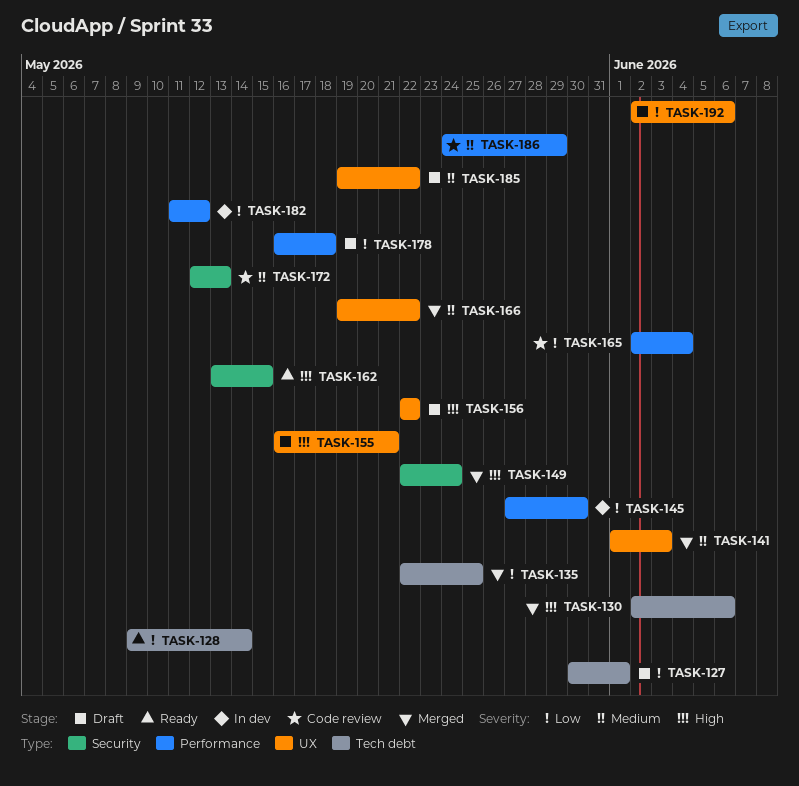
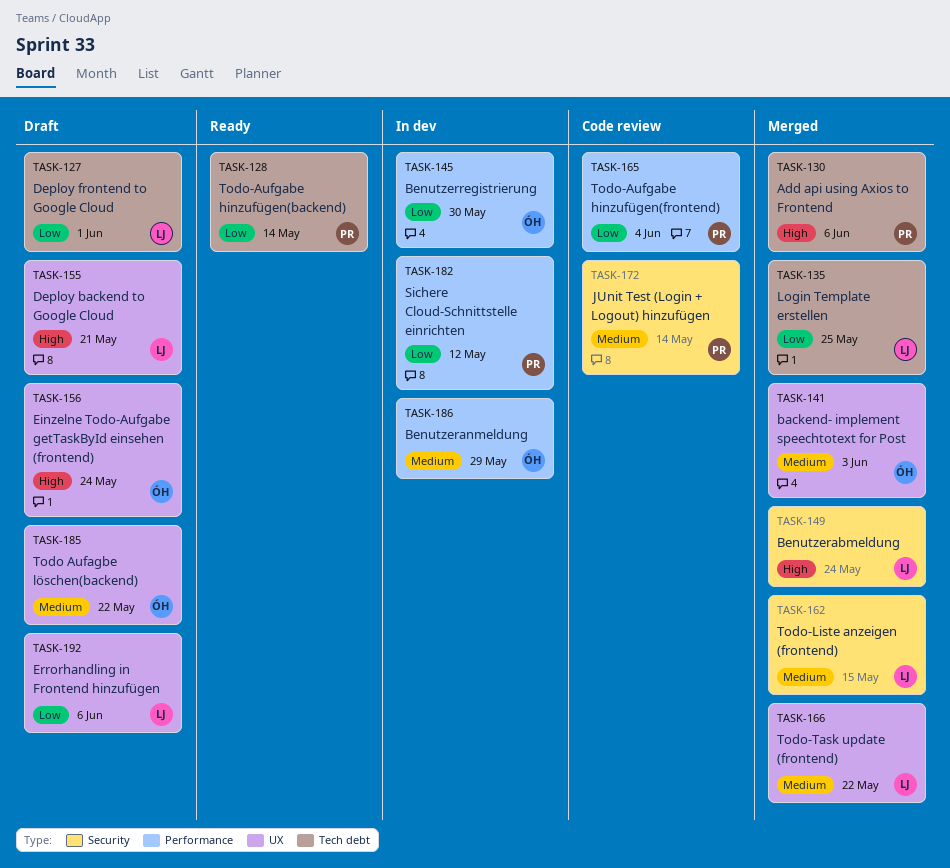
TASK-156, due: May 22 -> May 24
TASK-162, status: Ready -> Merged
TASK-162, priority: High -> Medium
TASK-172, due: May 13 -> May 14
TASK-178: present -> none
TASK-186, status: Code review -> In dev

